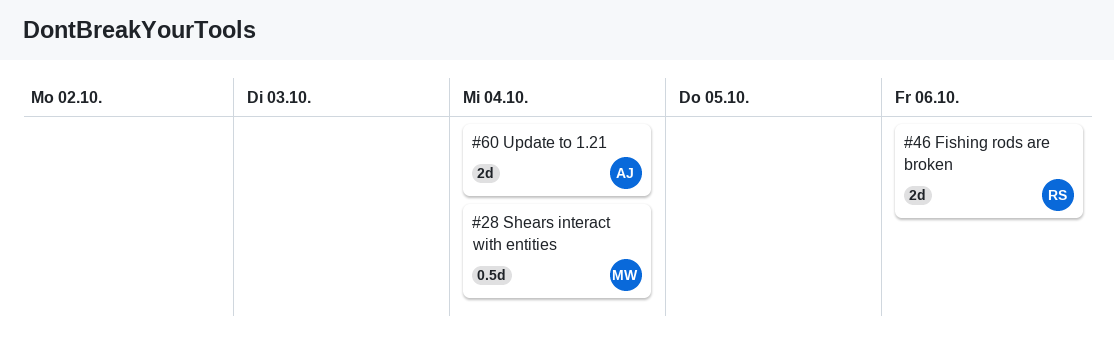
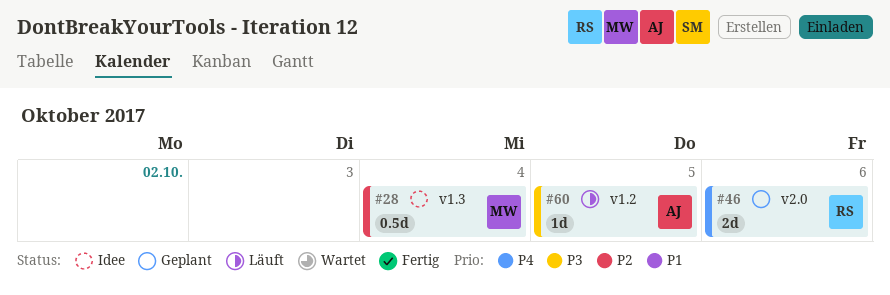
#60, estimate: 2d -> 1d
#60, due: Oct 4 -> Oct 5

